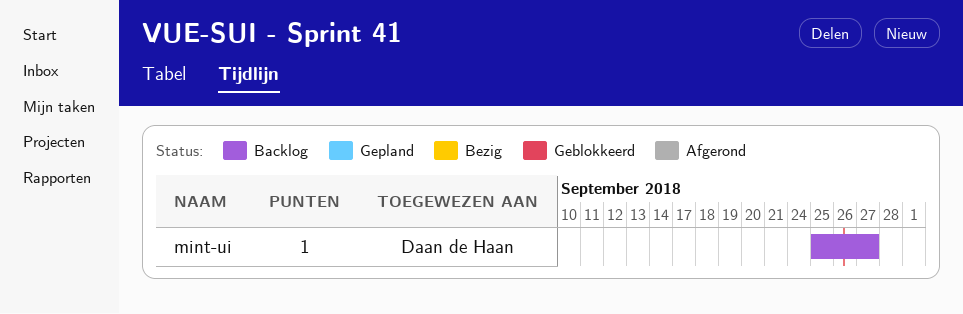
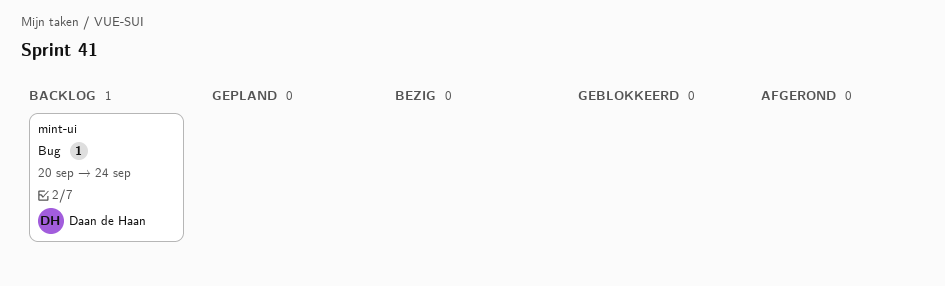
mint-ui, start: Sep 25 -> Sep 20
mint-ui, due: Sep 27 -> Sep 24

